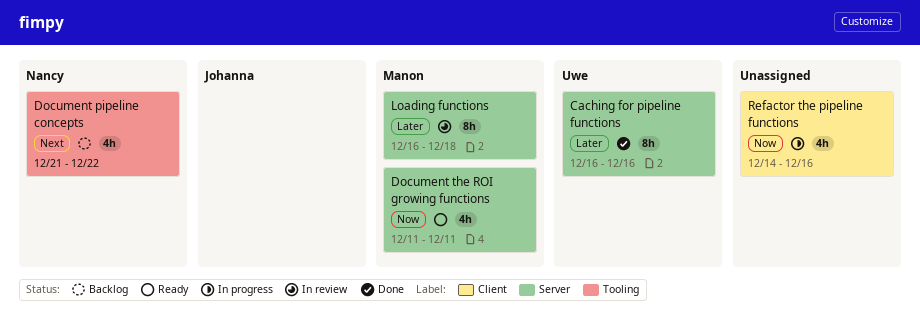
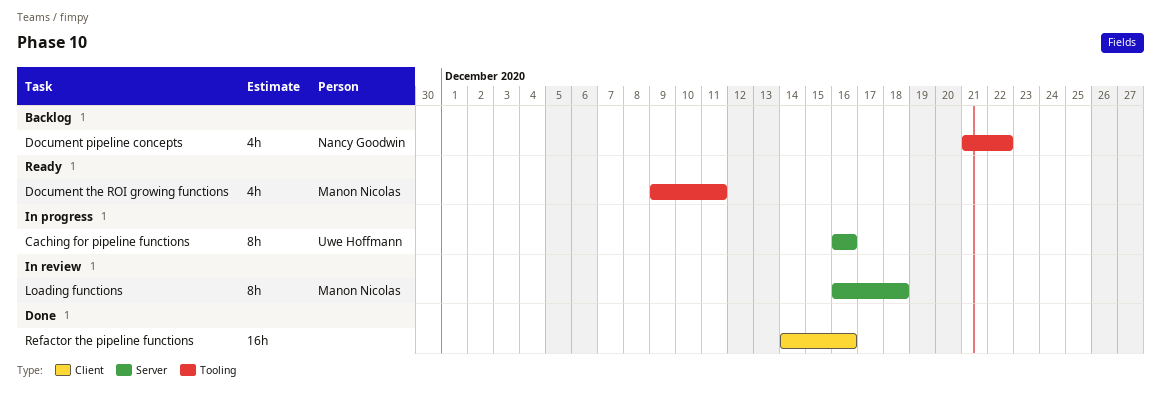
Caching for pipeline functions, status: Done -> In progress
Document the ROI growing functions, label: Server -> Tooling
Document the ROI growing functions, start: Dec 11 -> Dec 9
Refactor the pipeline functions, status: In progress -> Done
Refactor the pipeline functions, estimate: 4h -> 16h

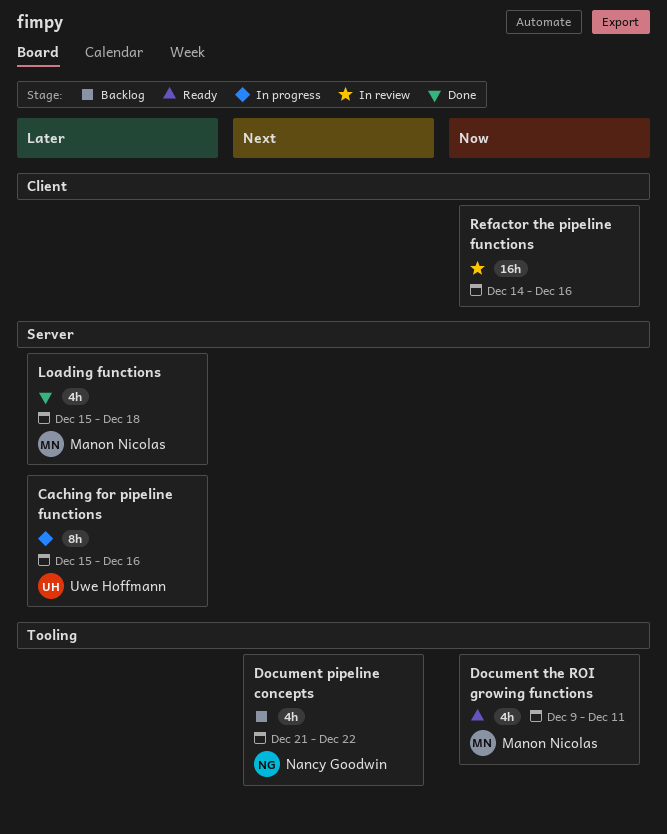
Caching for pipeline functions, start: Dec 16 -> Dec 15
Loading functions, status: In review -> Done
Loading functions, estimate: 8h -> 4h
Loading functions, start: Dec 16 -> Dec 15
Refactor the pipeline functions, status: Done -> In review

